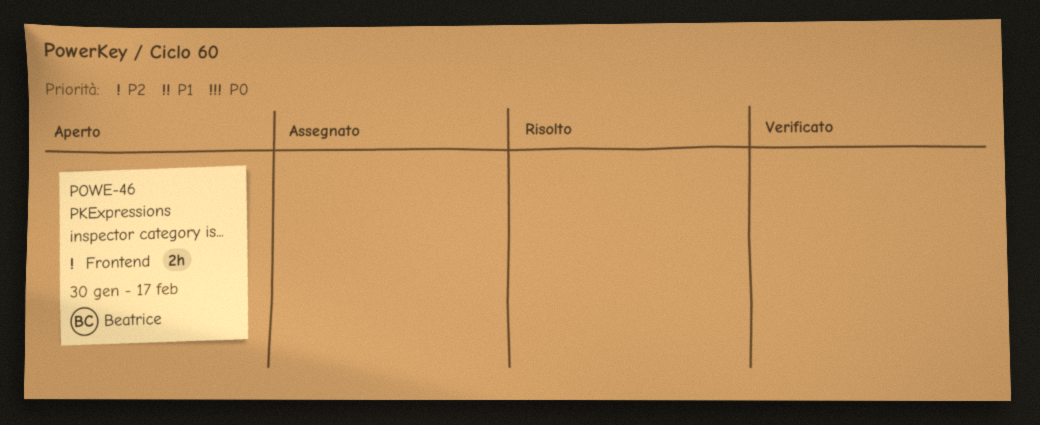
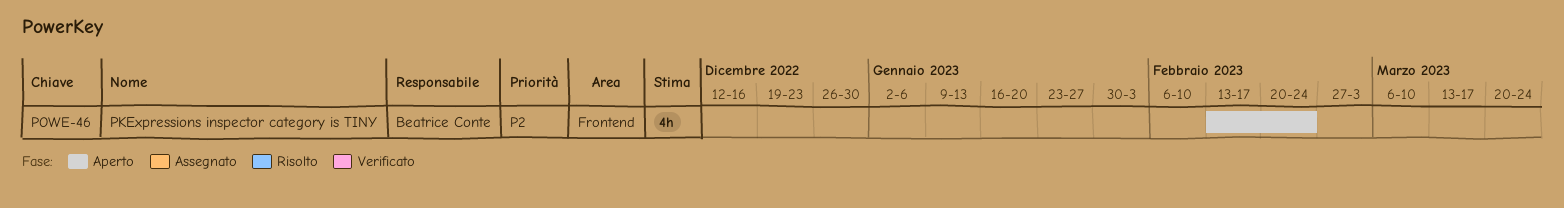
POWE-46, estimate: 2h -> 4h
POWE-46, start: Jan 30 -> Feb 13
POWE-46, due: Feb 17 -> Feb 24

